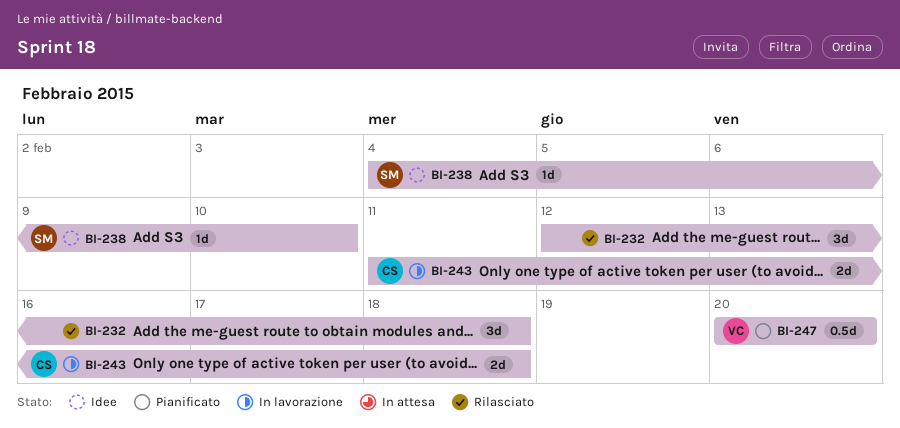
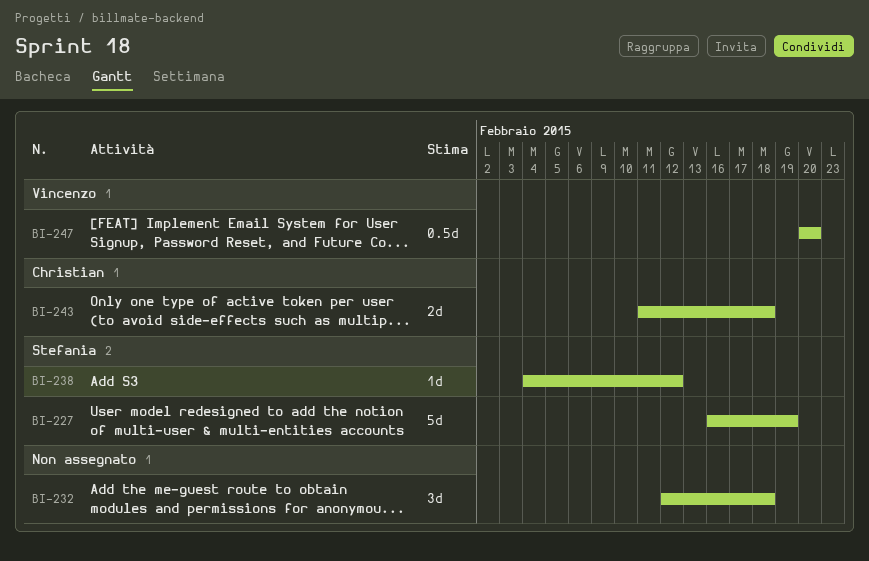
BI-227: none -> present
BI-238, due: Feb 10 -> Feb 12

